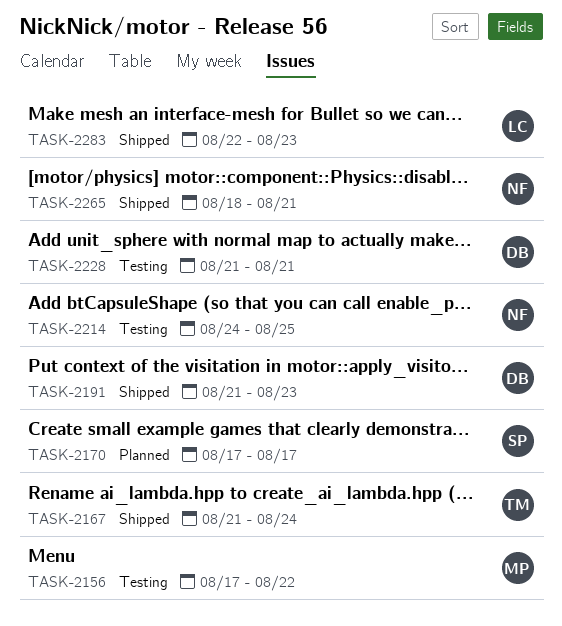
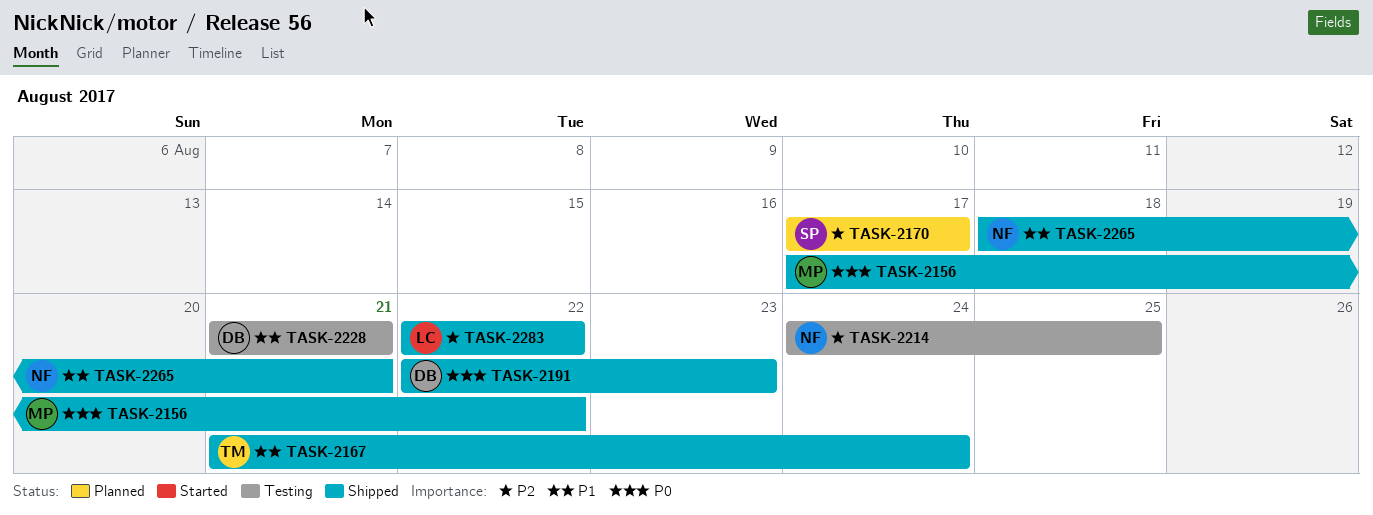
TASK-2156, status: Testing -> Shipped
TASK-2191, start: Aug 21 -> Aug 22
TASK-2283, due: Aug 23 -> Aug 22

